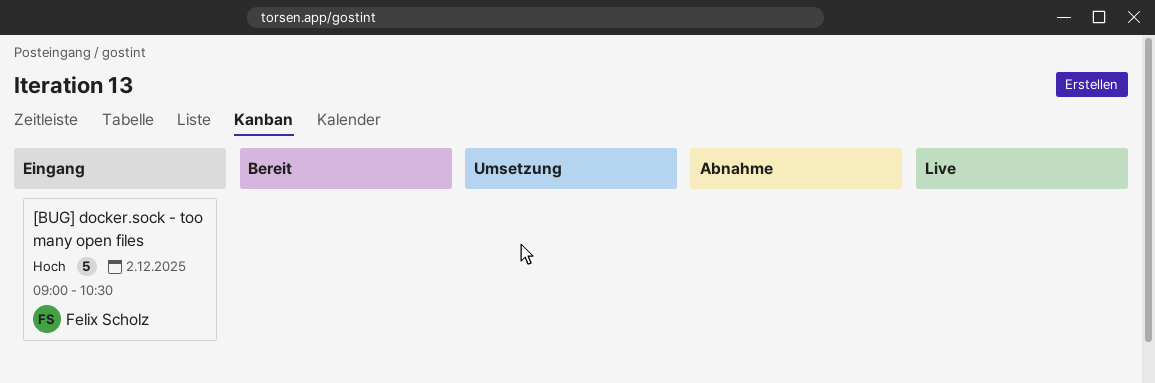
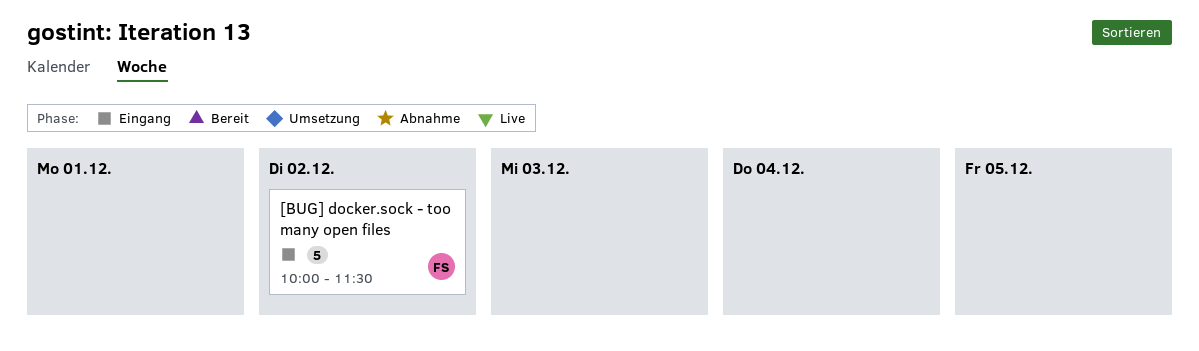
[BUG] docker.sock - too many open files, begins: 09:00 -> 10:00
[BUG] docker.sock - too many open files, ends: 10:30 -> 11:30

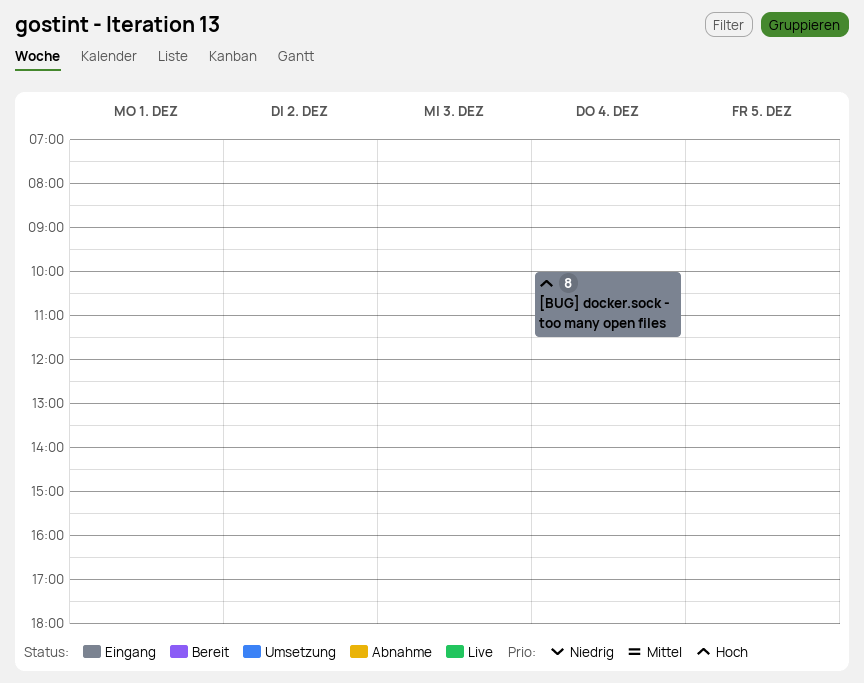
[BUG] docker.sock - too many open files, estimate: 5 -> 8
[BUG] docker.sock - too many open files, day: Dec 2 -> Dec 4

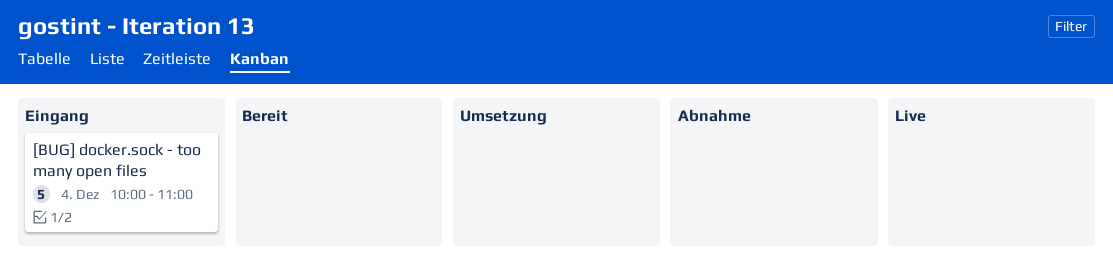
[BUG] docker.sock - too many open files, estimate: 8 -> 5
[BUG] docker.sock - too many open files, ends: 11:30 -> 11:00

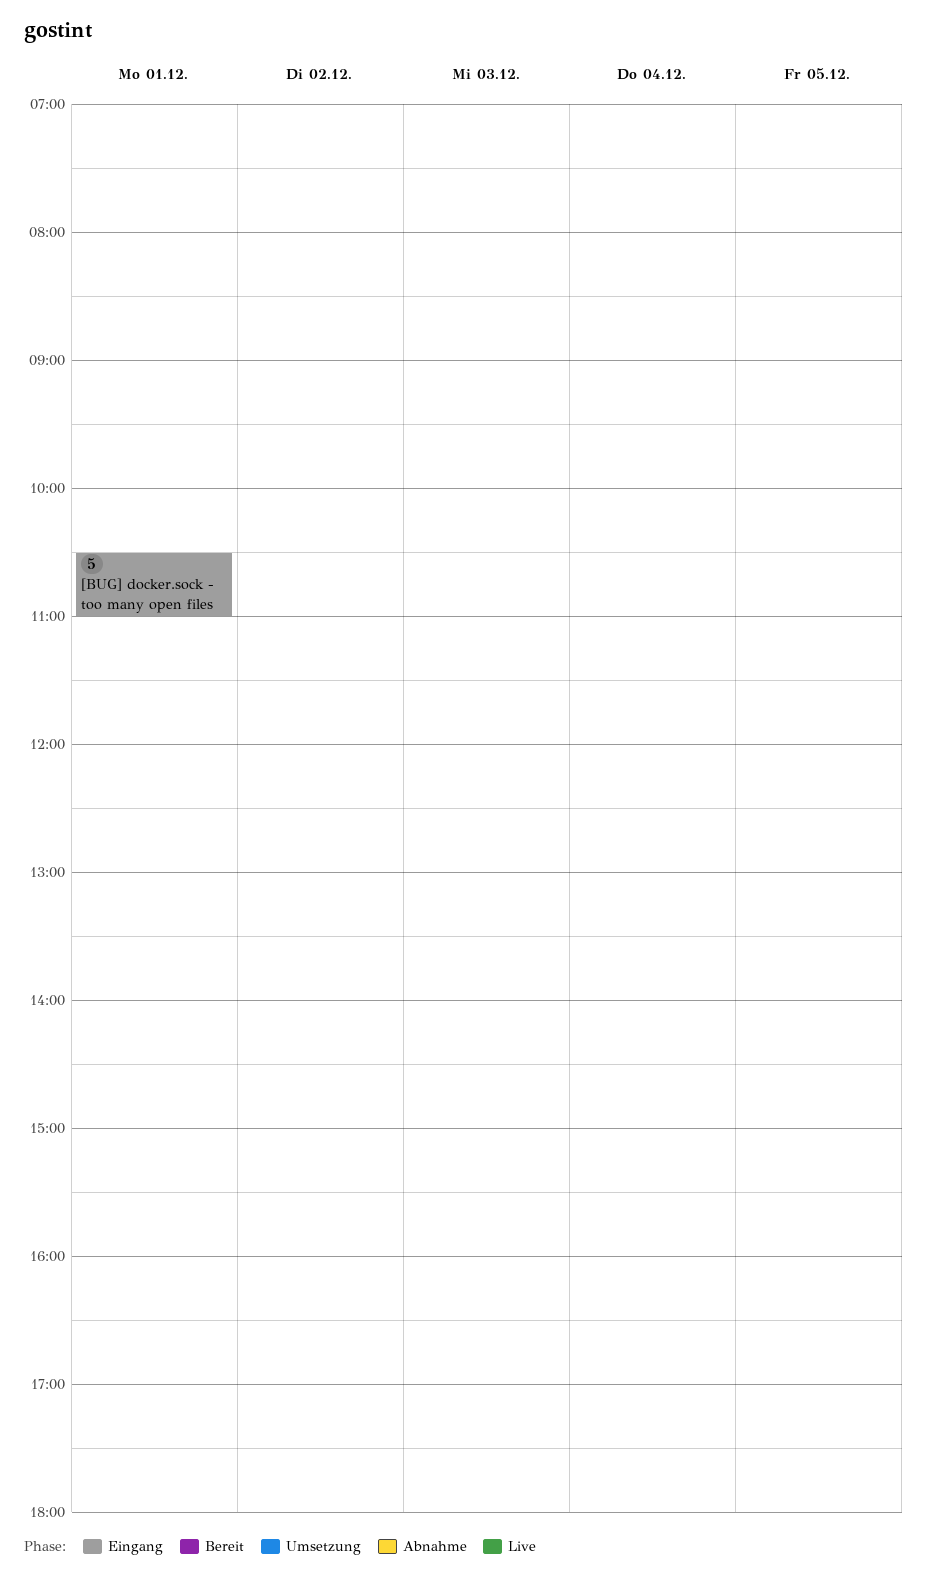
[BUG] docker.sock - too many open files, day: Dec 4 -> Dec 1
[BUG] docker.sock - too many open files, begins: 10:00 -> 10:30

